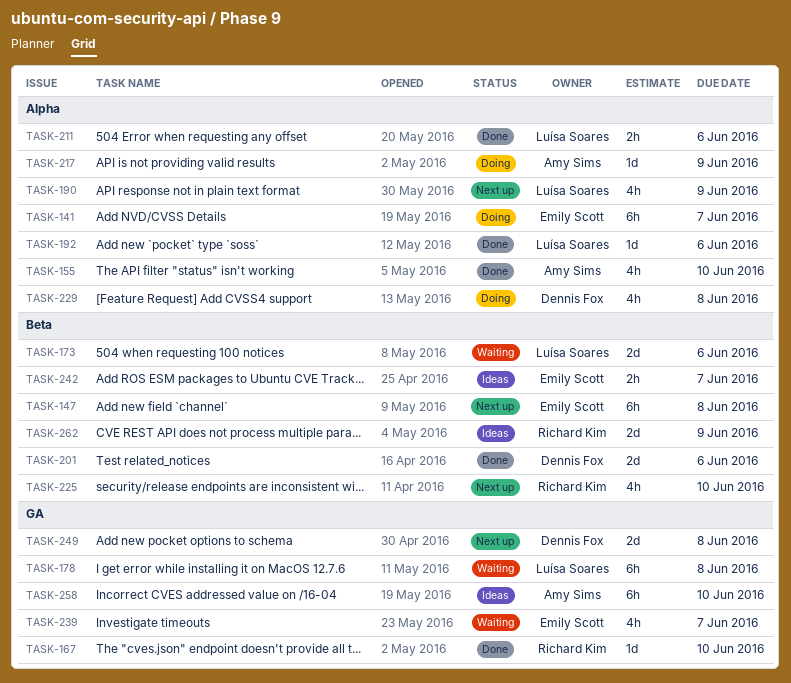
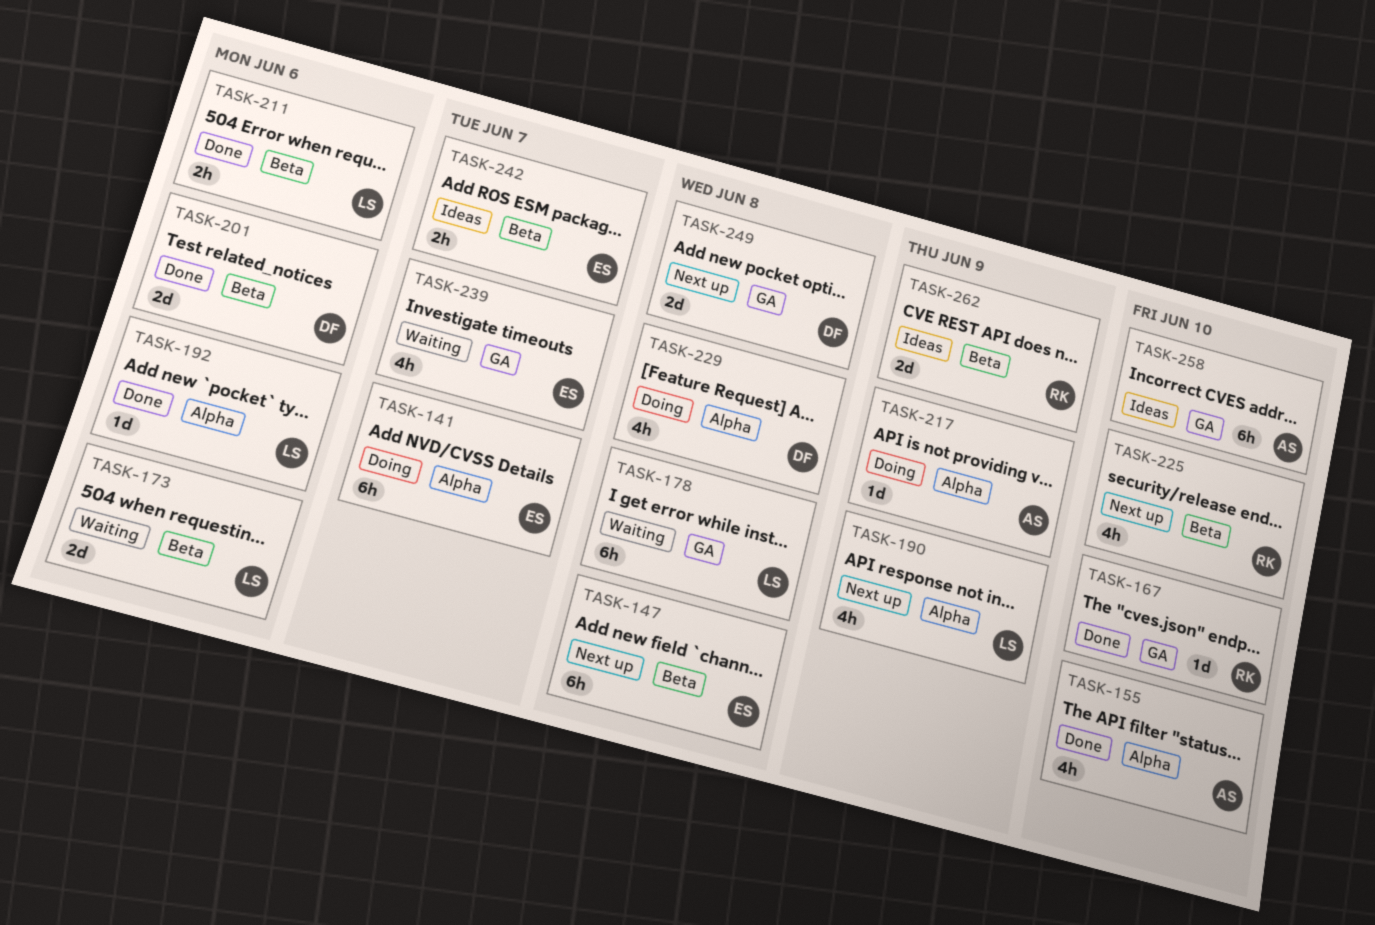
TASK-211, label: Alpha -> Beta

